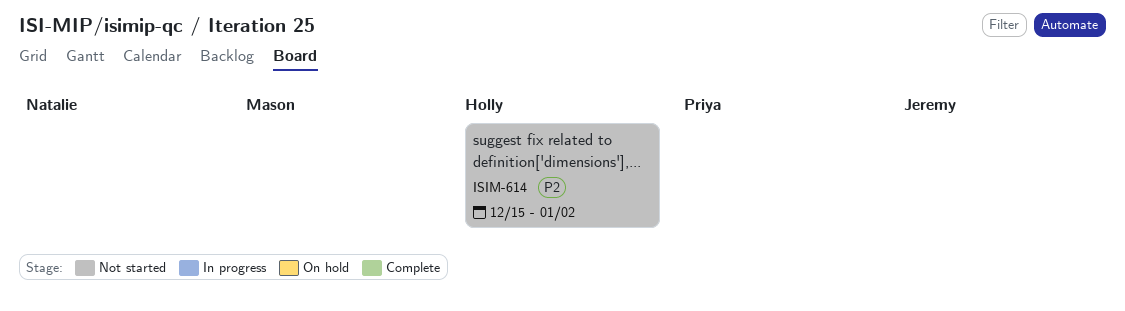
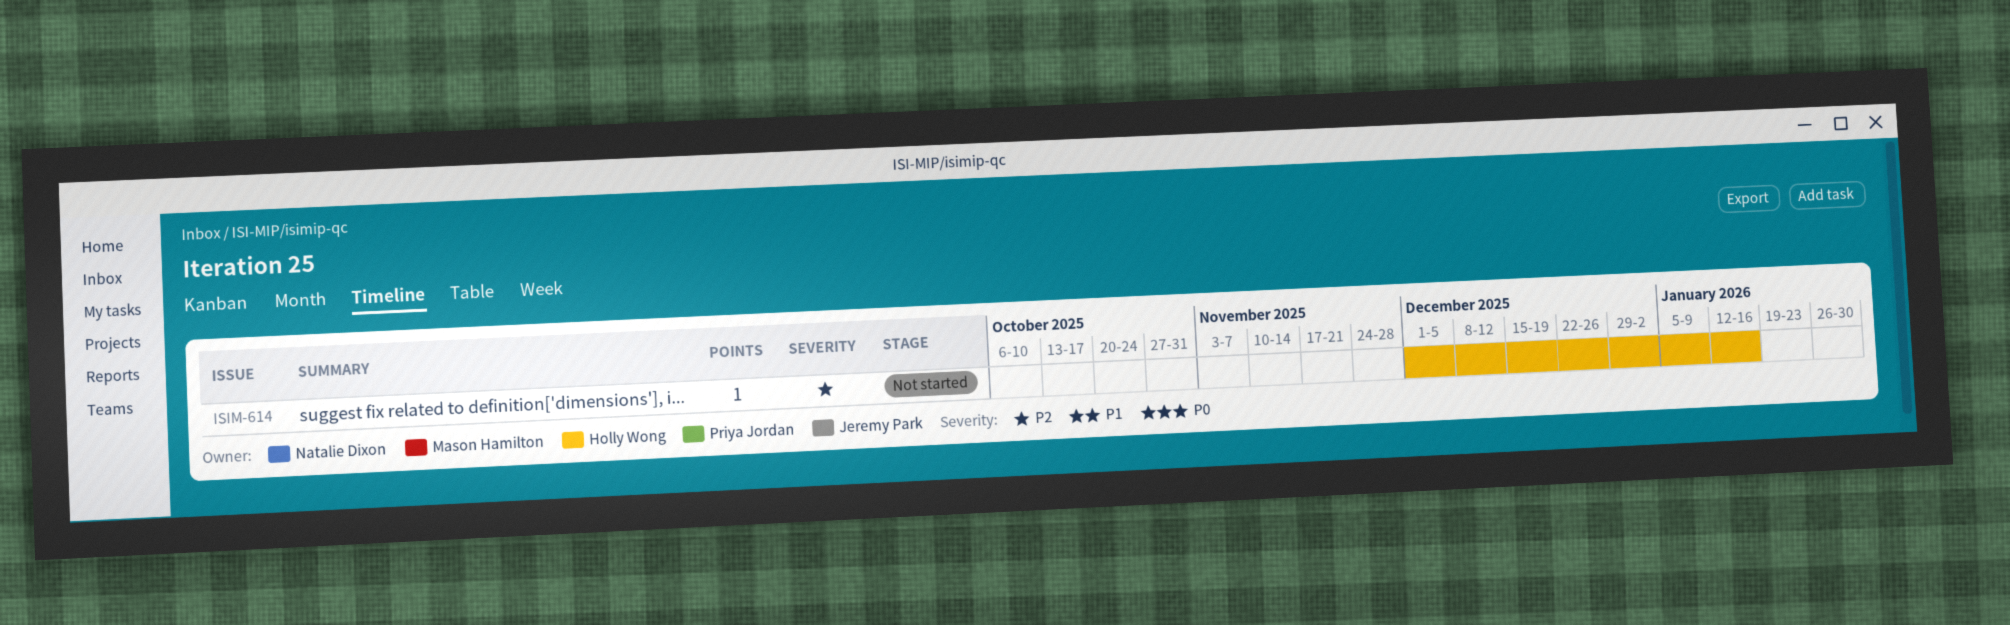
ISIM-614, start: Dec 15 -> Dec 1
ISIM-614, due: Jan 2 -> Jan 16

